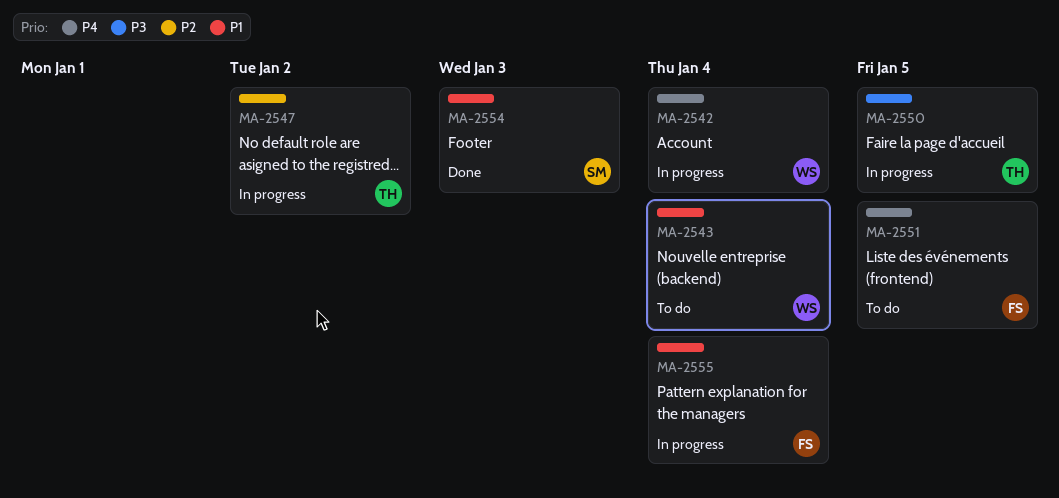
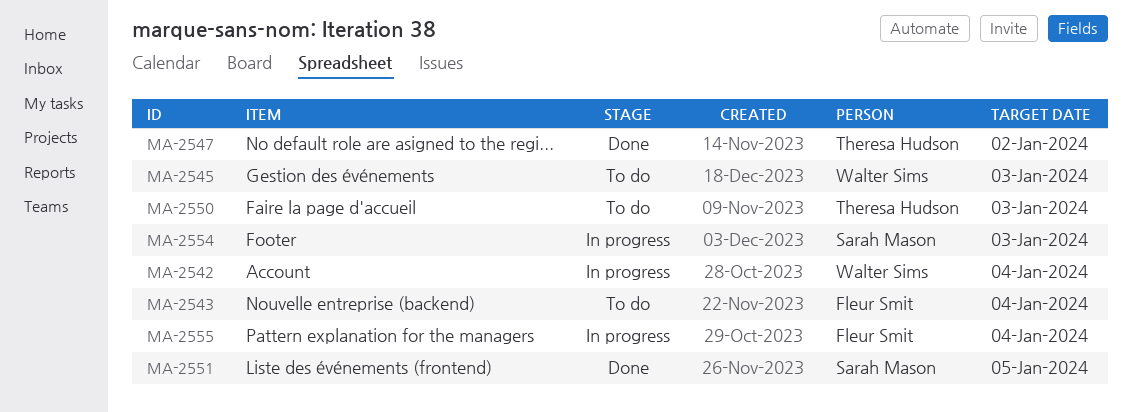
MA-2543, owner: Walter Sims -> Fleur Smit
MA-2545: none -> present
MA-2547, status: In progress -> Done
MA-2550, status: In progress -> To do
MA-2550, due: Jan 5 -> Jan 3
MA-2551, status: To do -> Done
MA-2551, owner: Fleur Smit -> Sarah Mason
MA-2554, status: Done -> In progress

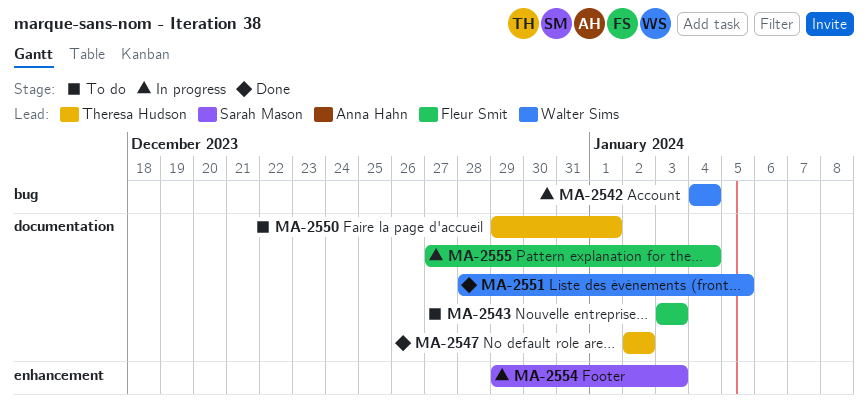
MA-2543, due: Jan 4 -> Jan 3
MA-2545: present -> none
MA-2550, due: Jan 3 -> Jan 1
MA-2551, owner: Sarah Mason -> Walter Sims

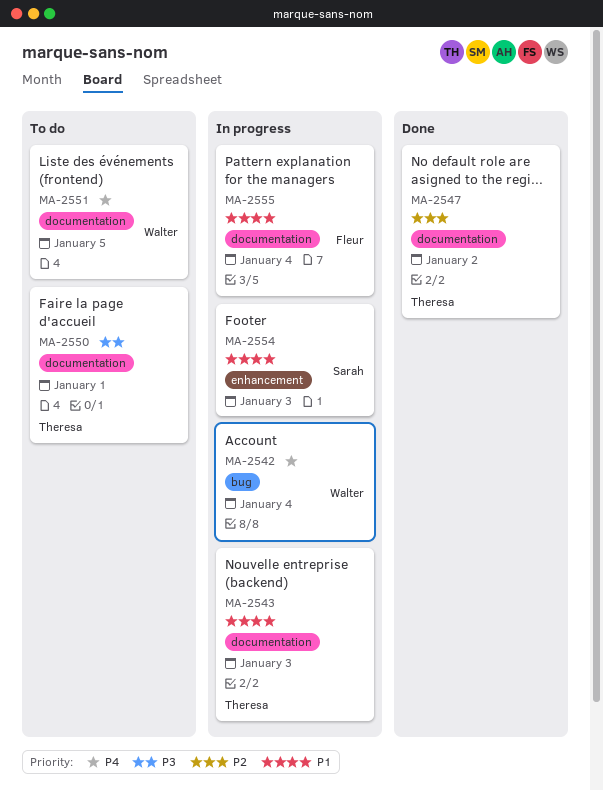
MA-2543, status: To do -> In progress
MA-2543, owner: Fleur Smit -> Theresa Hudson
MA-2551, status: Done -> To do

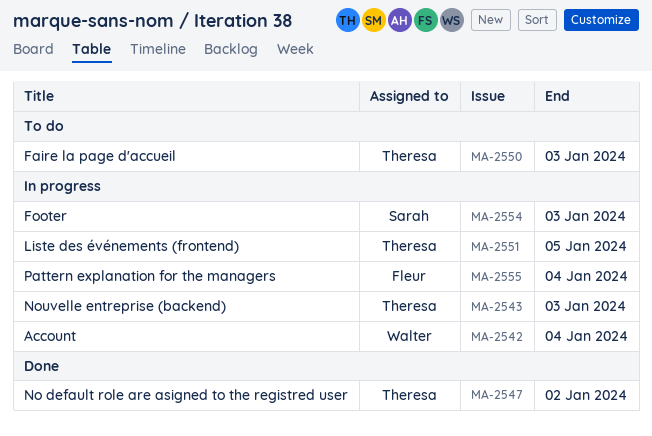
MA-2550, due: Jan 1 -> Jan 3
MA-2551, status: To do -> In progress
MA-2551, owner: Walter -> Theresa

